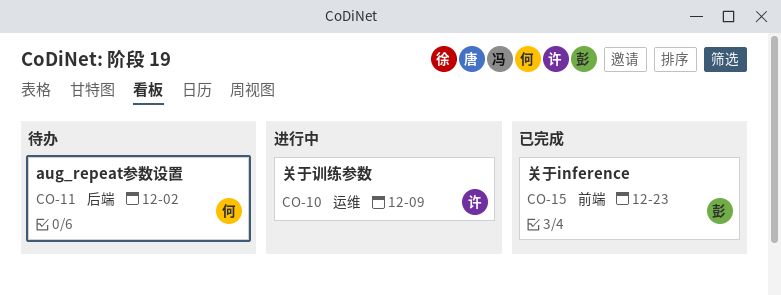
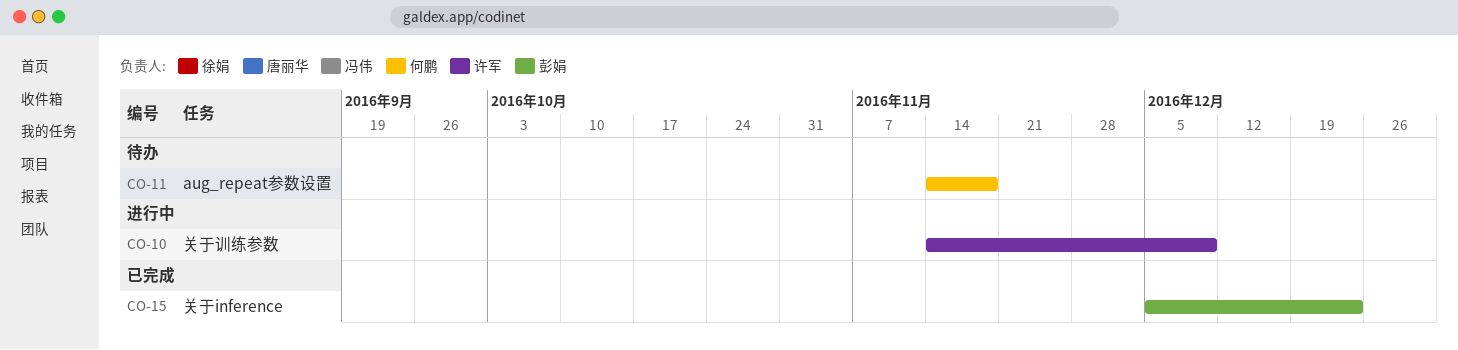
CO-11, due: Dec 2 -> Nov 18

